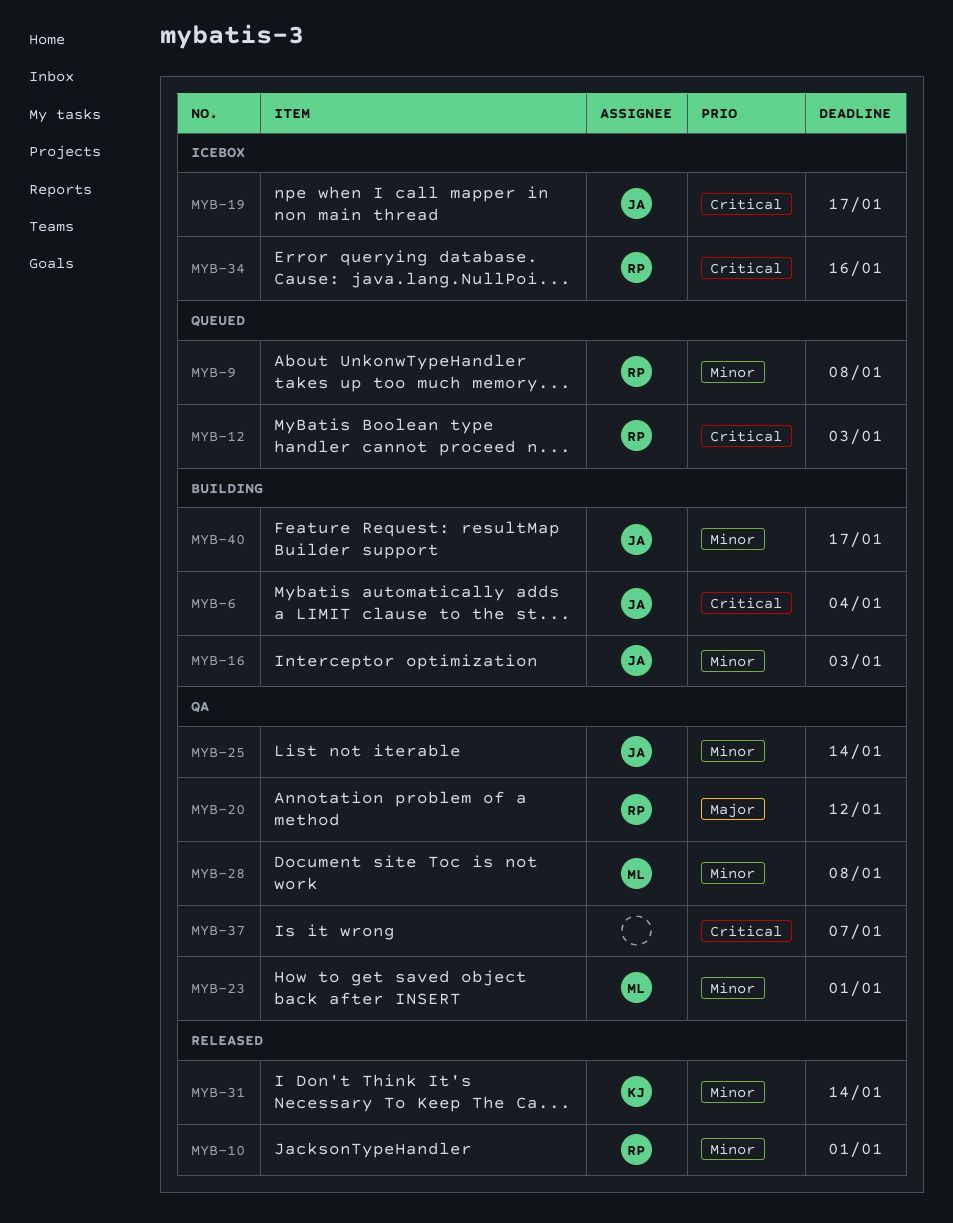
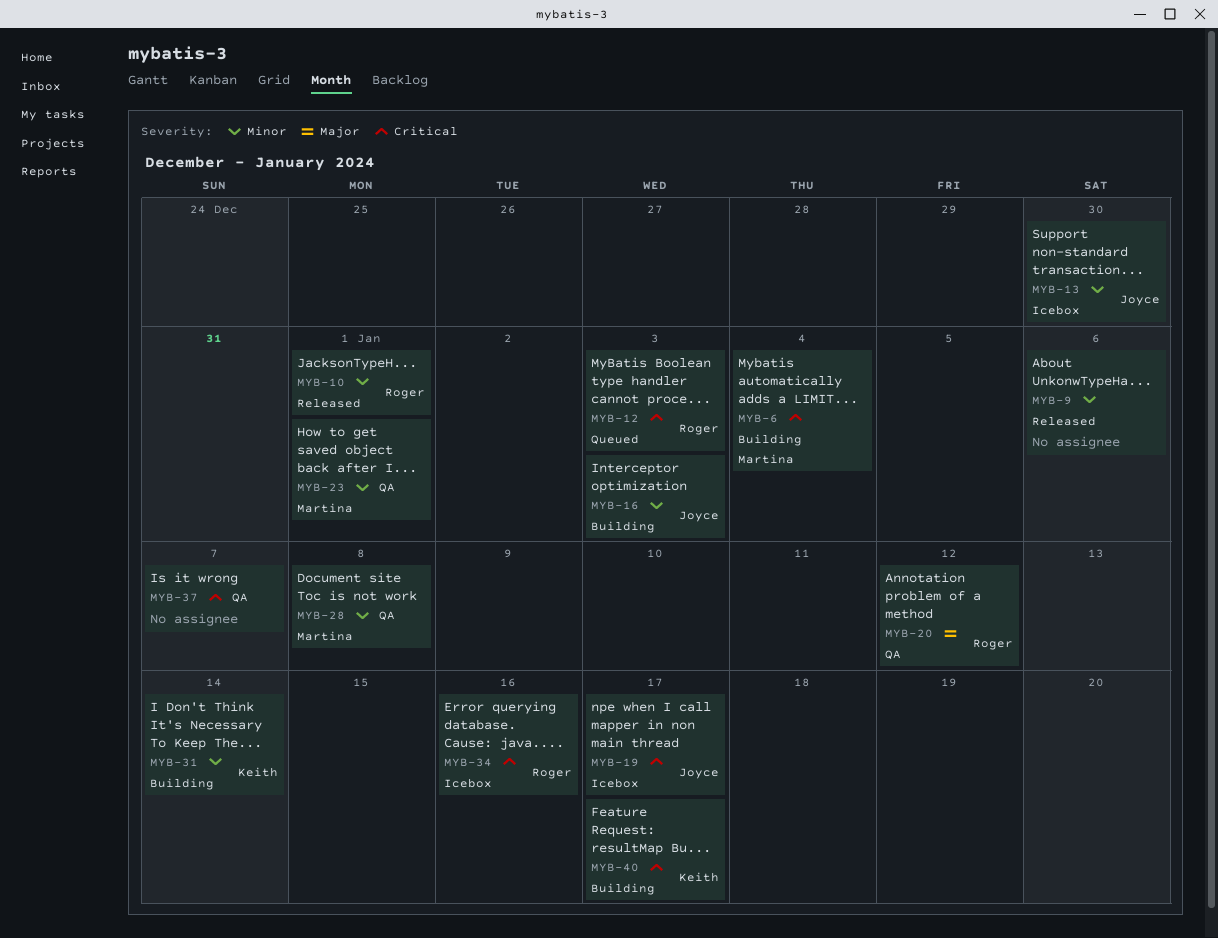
MYB-6, owner: Joyce -> Martina
MYB-9, status: Queued -> Released
MYB-9, owner: Roger -> none
MYB-9, due: Jan 8 -> Jan 6
MYB-13: none -> present
MYB-25: present -> none
MYB-31, status: Released -> Building
MYB-40, owner: Joyce -> Keith
MYB-40, priority: Minor -> Critical

